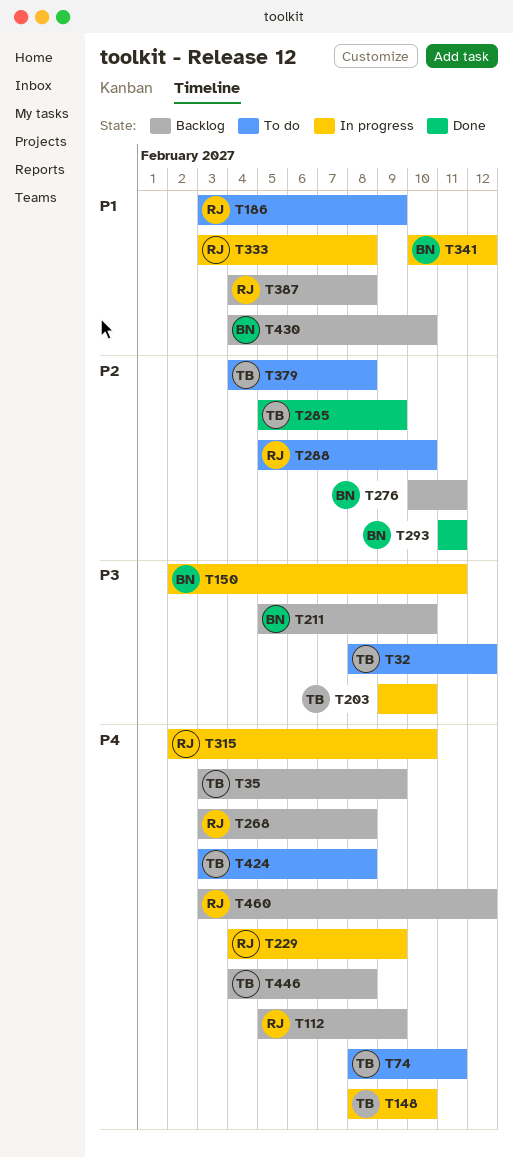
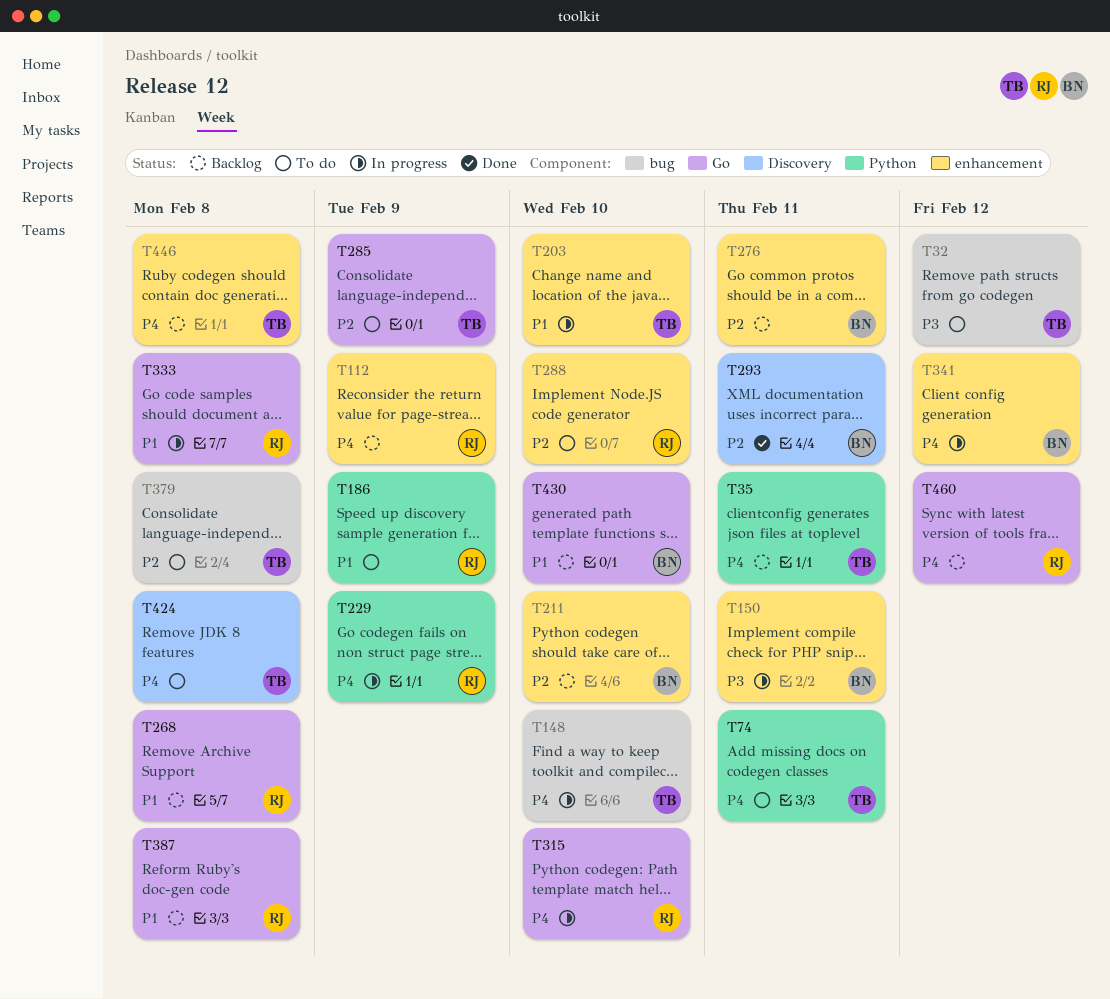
T35, due: Feb 9 -> Feb 11
T203, priority: P3 -> P1
T211, priority: P3 -> P2
T268, priority: P4 -> P1
T285, status: Done -> To do
T341, priority: P1 -> P4

